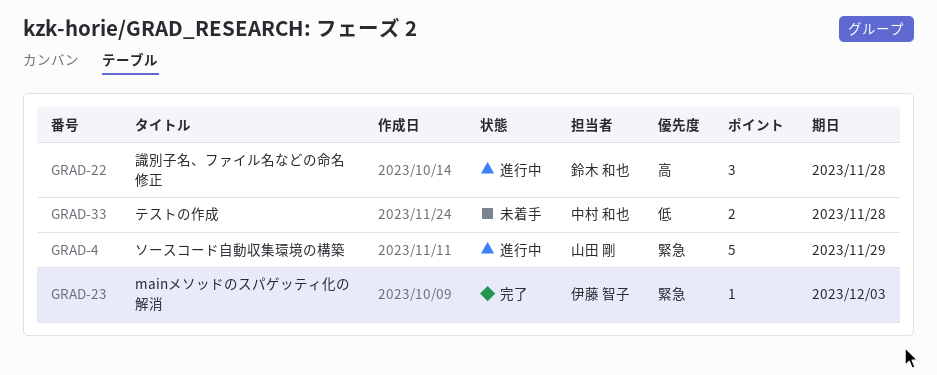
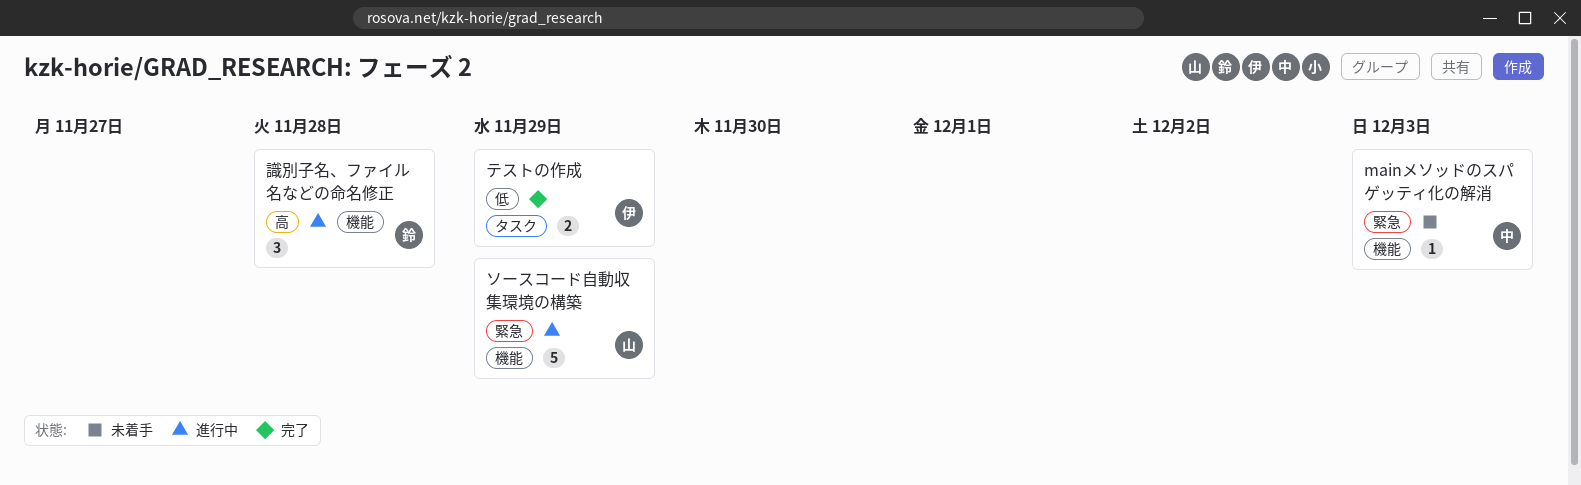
mainメソッドのスパゲッティ化の解消, status: 完了 -> 未着手
mainメソッドのスパゲッティ化の解消, owner: 伊藤 智子 -> 中村 和也
テストの作成, status: 未着手 -> 完了
テストの作成, owner: 中村 和也 -> 伊藤 智子
テストの作成, due: Nov 28 -> Nov 29

